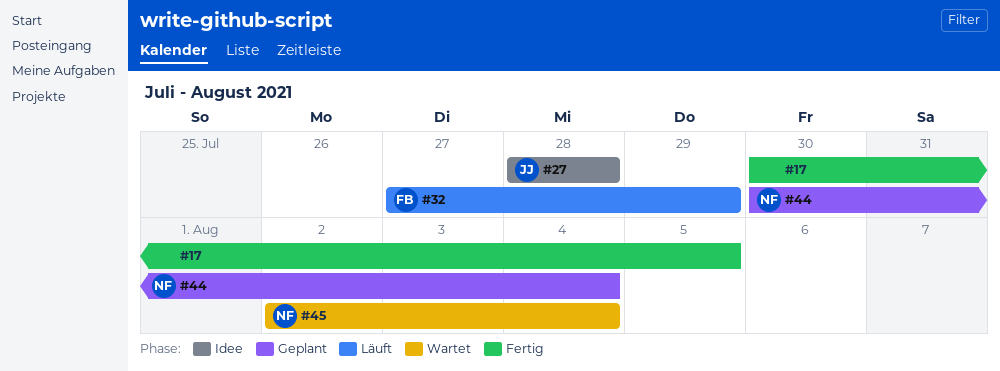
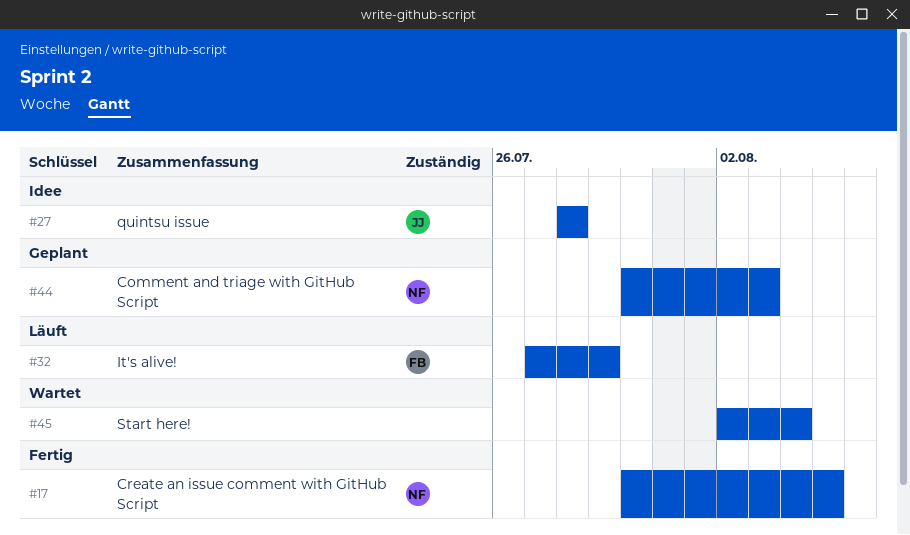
#17, owner: none -> NF
#44, due: Aug 4 -> Aug 3
#45, owner: NF -> none

